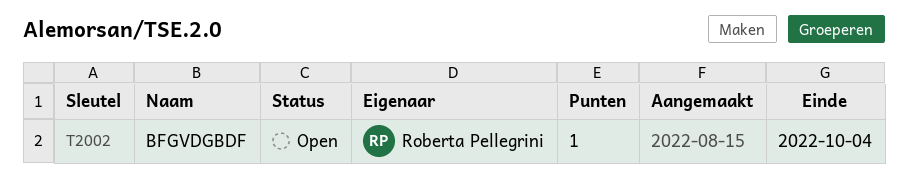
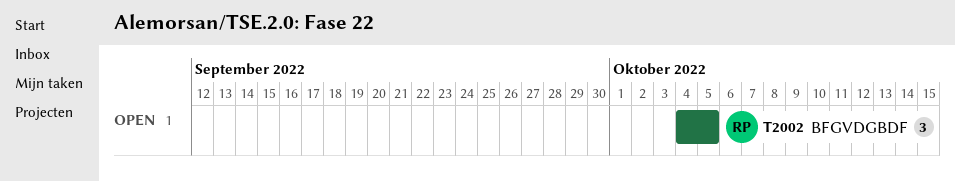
T2002, estimate: 1 -> 3
T2002, due: Oct 4 -> Oct 5

